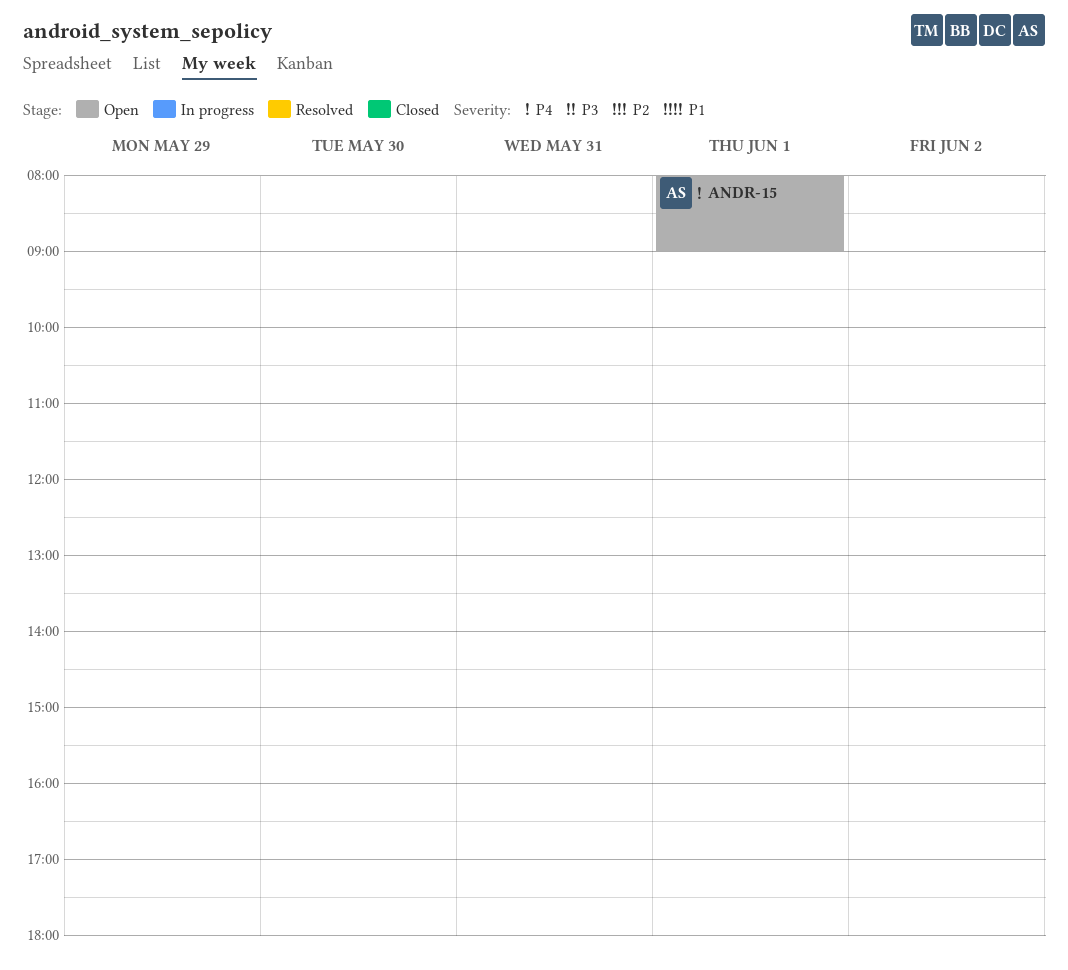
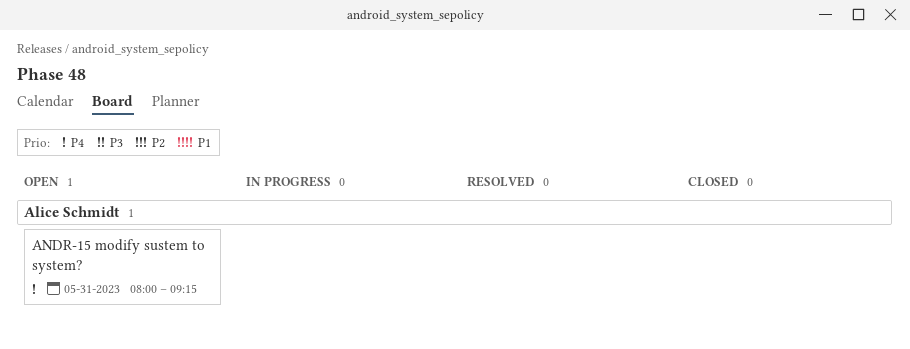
ANDR-15, day: Jun 1 -> May 31
ANDR-15, ends: 09:00 -> 09:15

